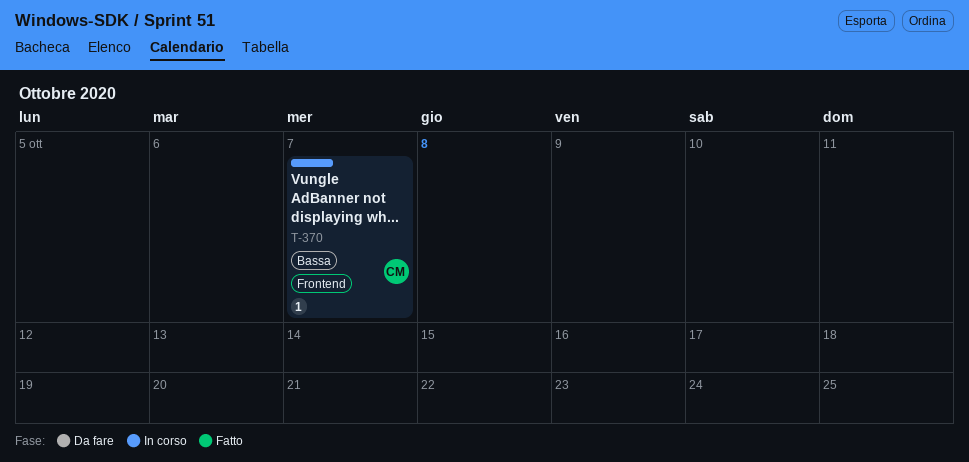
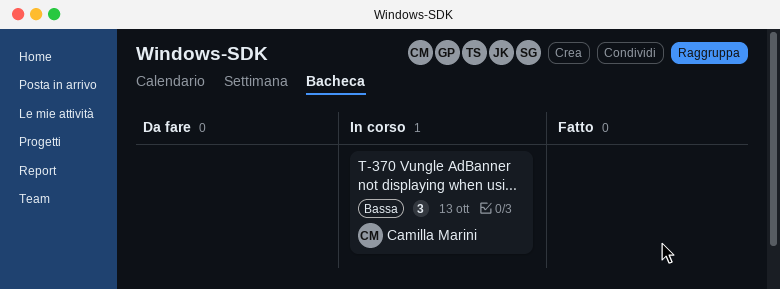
T-370, estimate: 1 -> 3
T-370, due: Oct 7 -> Oct 13

